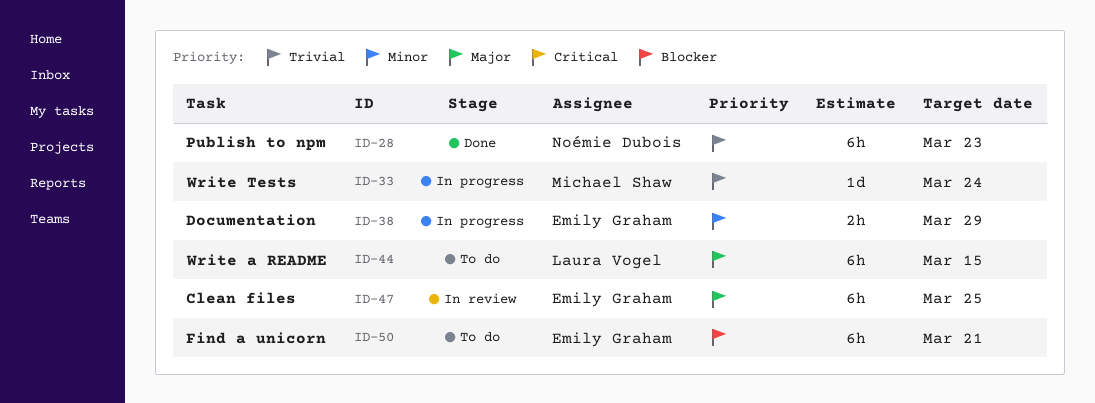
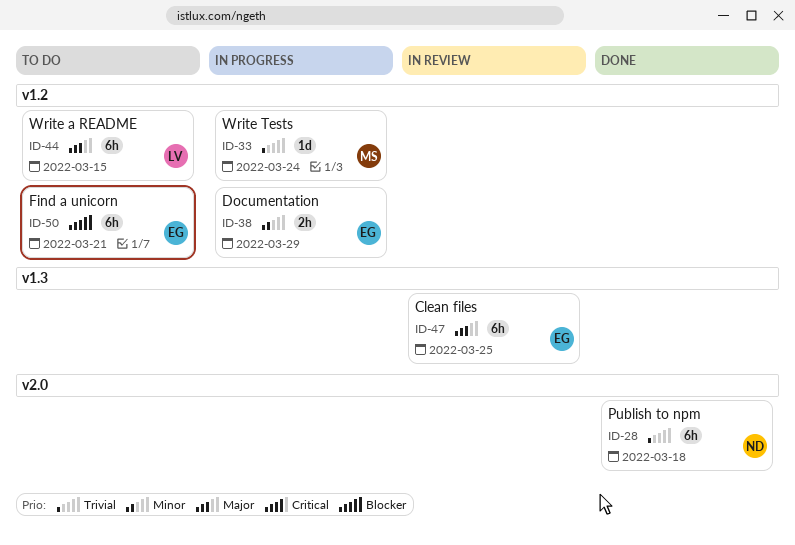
ID-28, due: Mar 23 -> Mar 18

